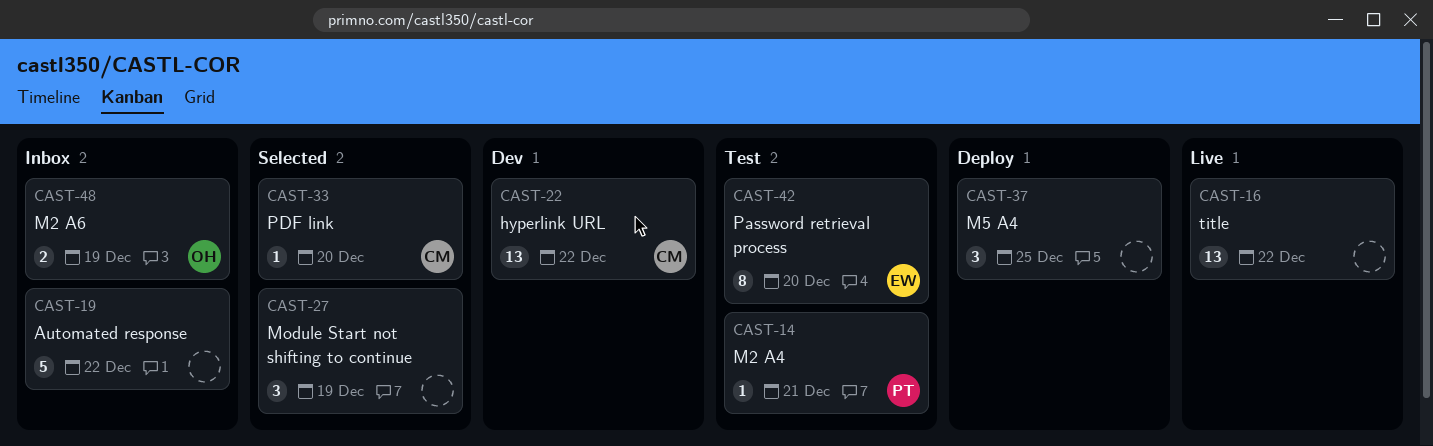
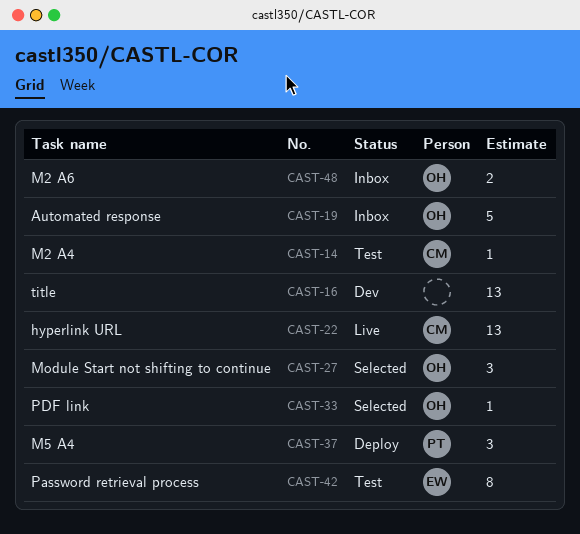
CAST-14, owner: PT -> CM
CAST-16, status: Live -> Dev
CAST-19, owner: none -> OH
CAST-22, status: Dev -> Live
CAST-27, owner: none -> OH
CAST-33, owner: CM -> OH
CAST-37, owner: none -> PT

